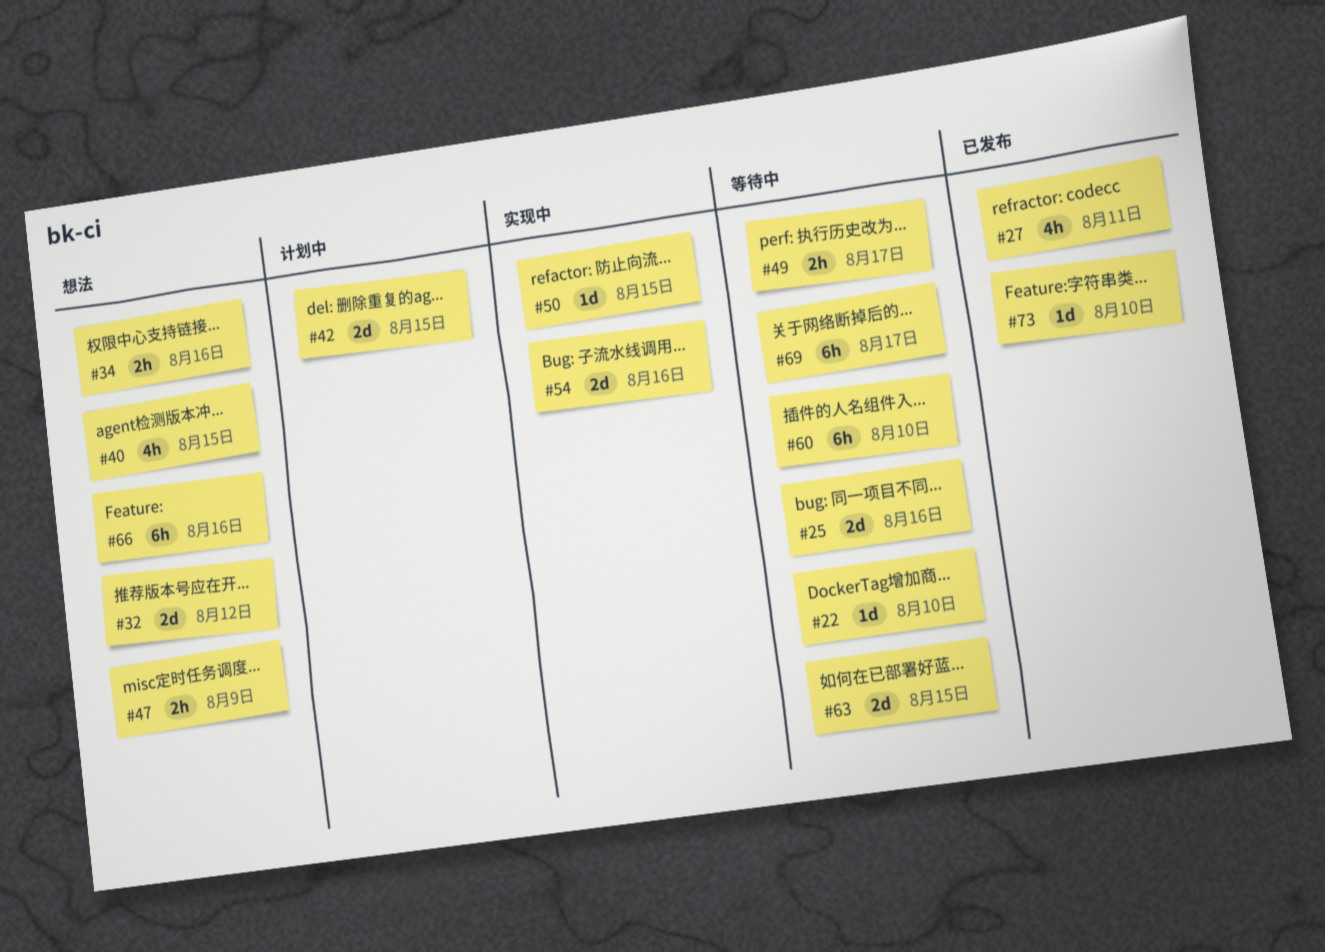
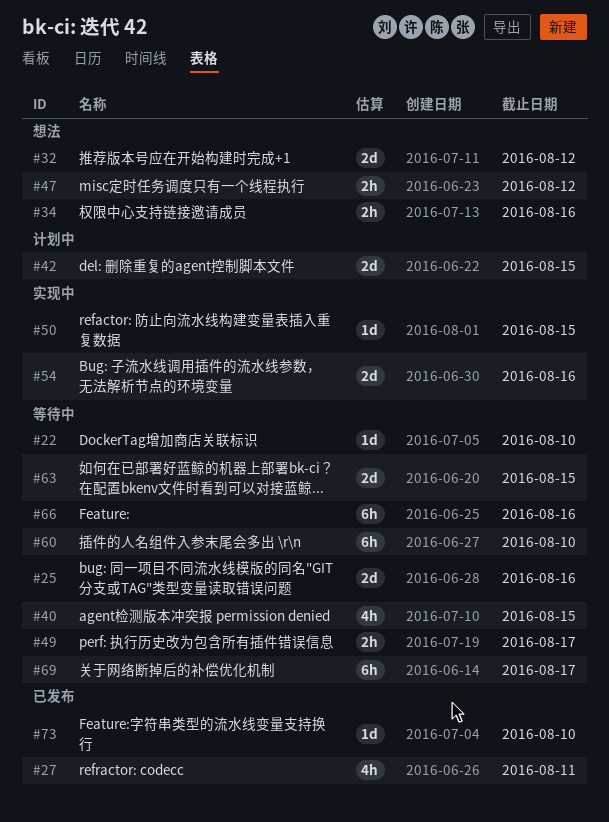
#40, status: 想法 -> 等待中
#47, due: Aug 9 -> Aug 12
#66, status: 想法 -> 等待中

